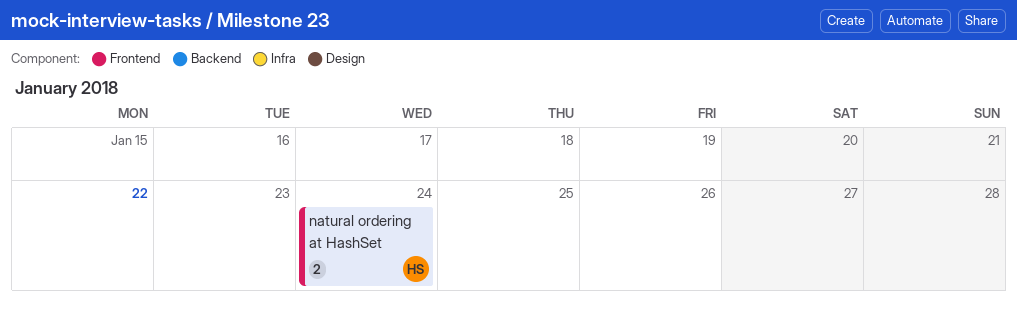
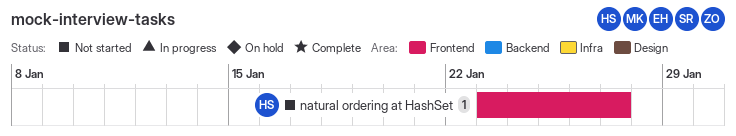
natural ordering at HashSet, estimate: 2 -> 1
natural ordering at HashSet, due: Jan 24 -> Jan 27

